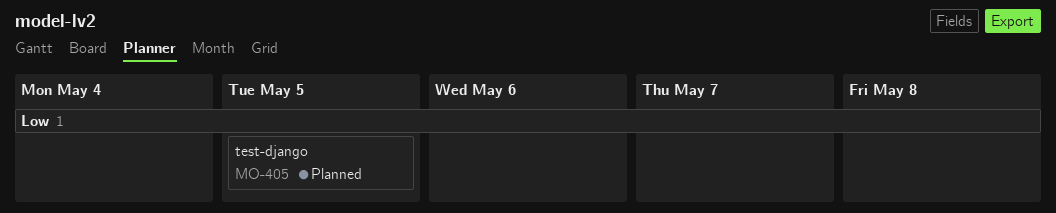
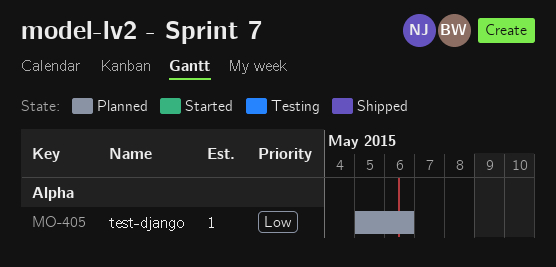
MO-405, due: May 5 -> May 6

